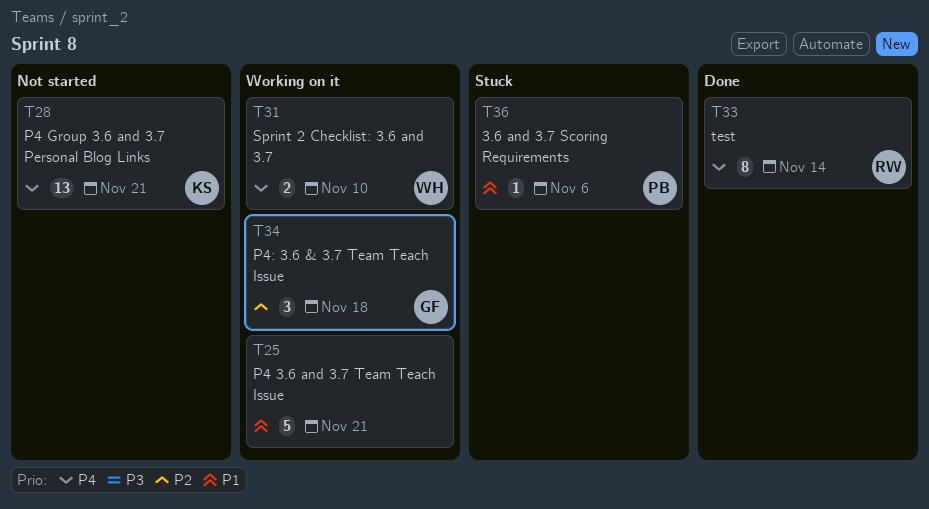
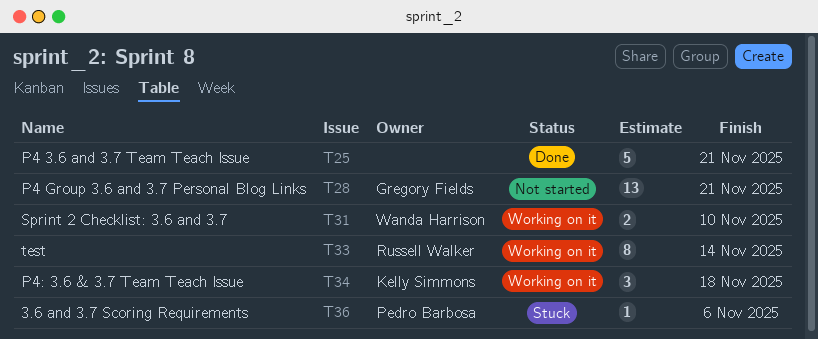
T25, status: Working on it -> Done
T28, owner: Kelly Simmons -> Gregory Fields
T33, status: Done -> Working on it
T34, owner: Gregory Fields -> Kelly Simmons

